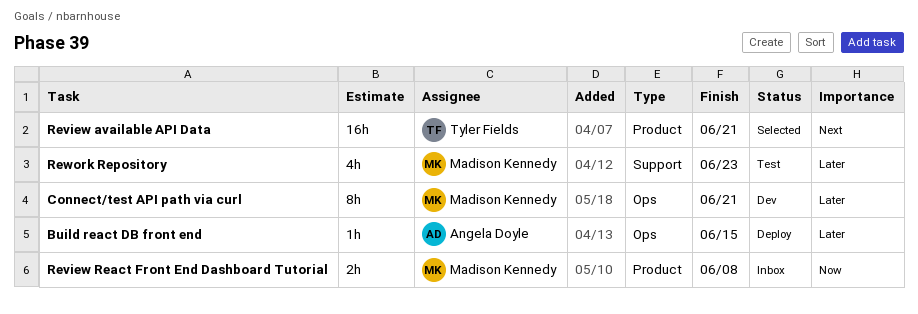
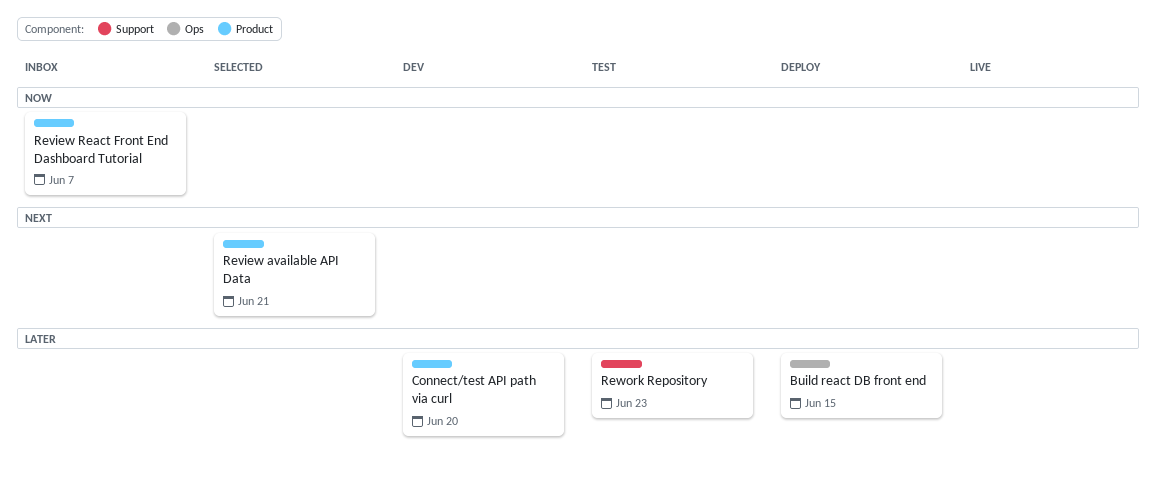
Connect/test API path via curl, label: Ops -> Product
Connect/test API path via curl, due: Jun 21 -> Jun 20
Review React Front End Dashboard Tutorial, due: Jun 8 -> Jun 7

